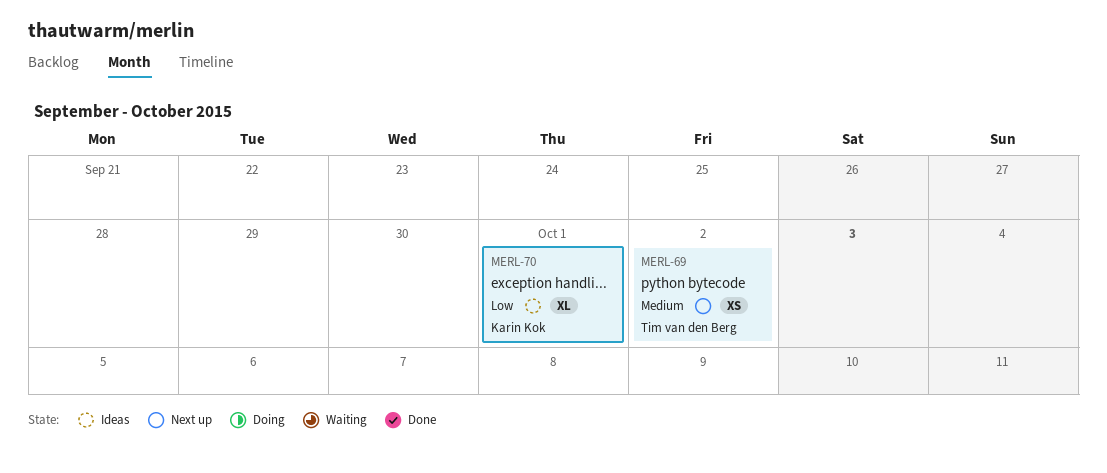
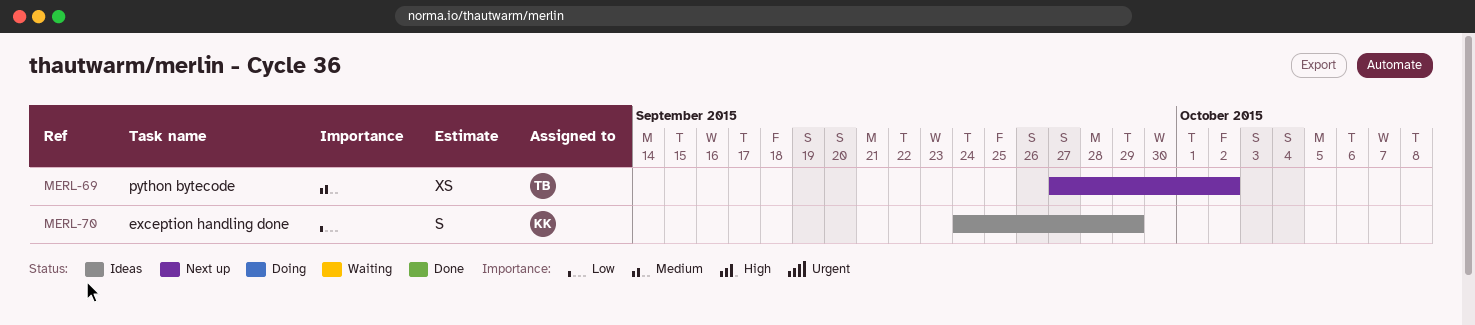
MERL-70, estimate: XL -> S
MERL-70, due: Oct 1 -> Sep 29

